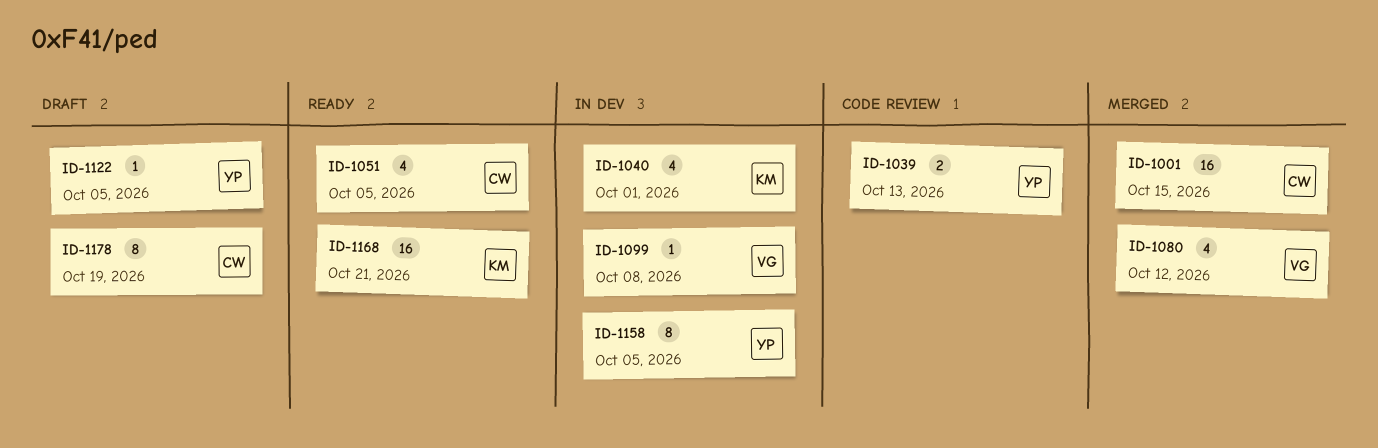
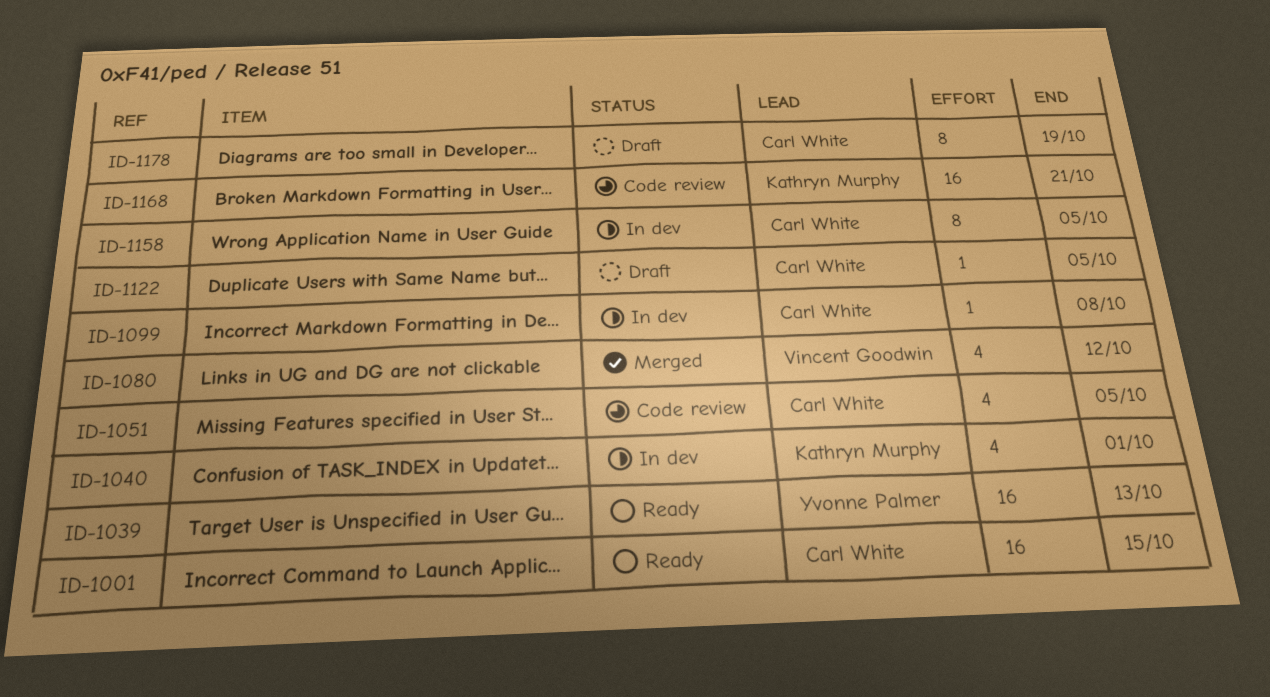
ID-1001, status: Merged -> Ready
ID-1039, status: Code review -> Ready
ID-1039, estimate: 2 -> 16
ID-1051, status: Ready -> Code review
ID-1099, owner: Vincent Goodwin -> Carl White
ID-1122, owner: Yvonne Palmer -> Carl White
ID-1158, owner: Yvonne Palmer -> Carl White
ID-1168, status: Ready -> Code review

